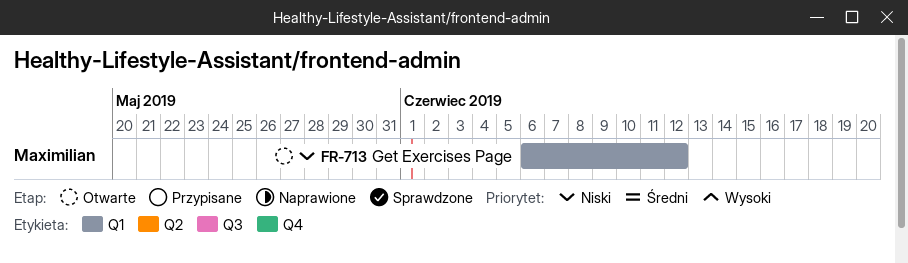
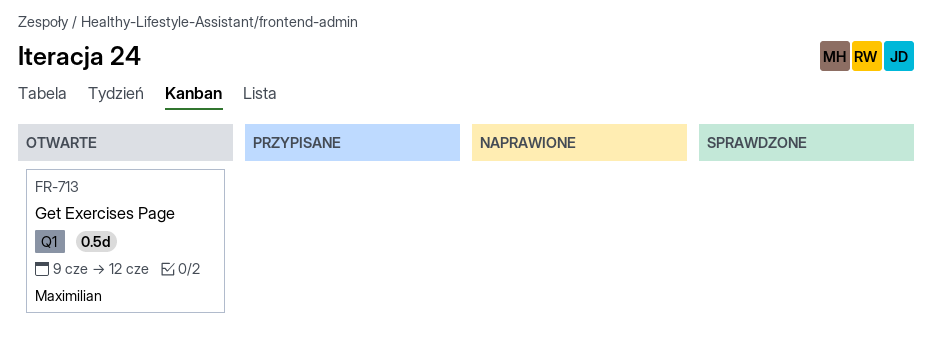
FR-713, start: Jun 6 -> Jun 9

